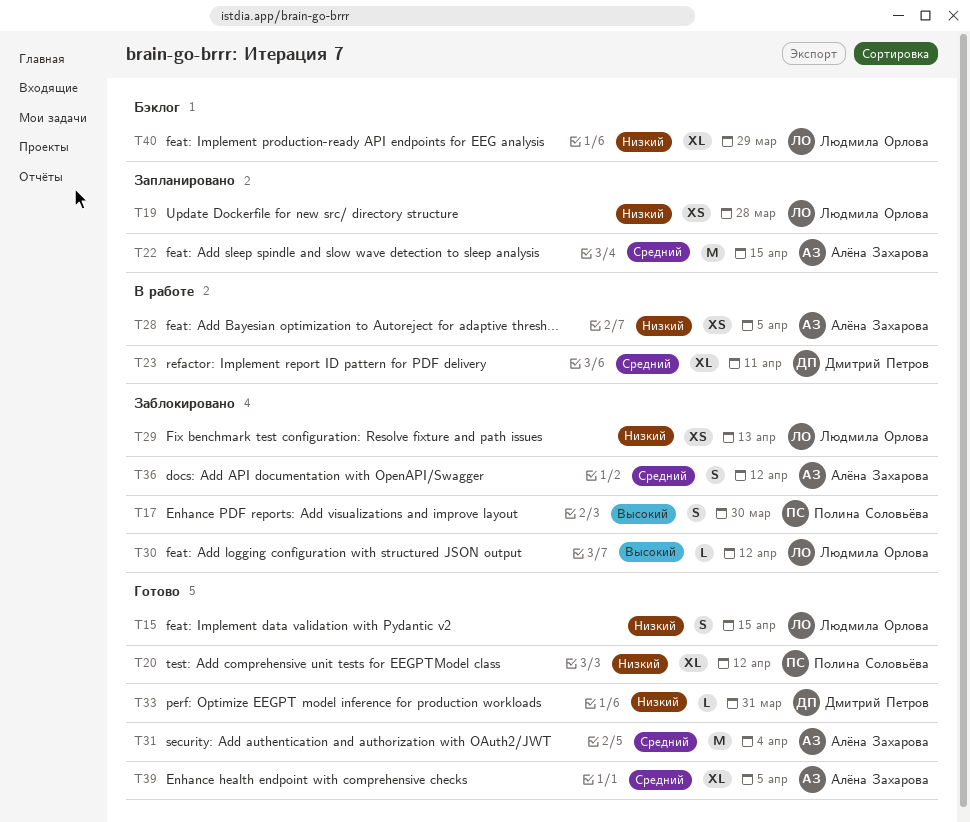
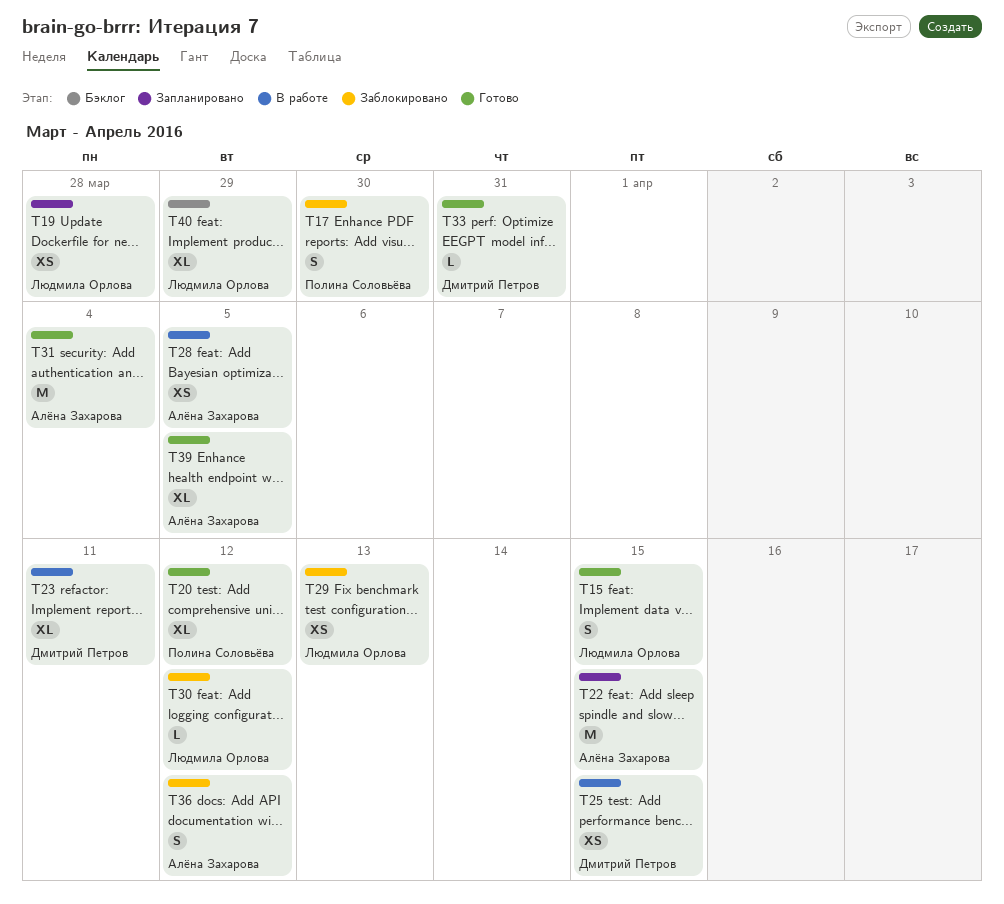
T25: none -> present

